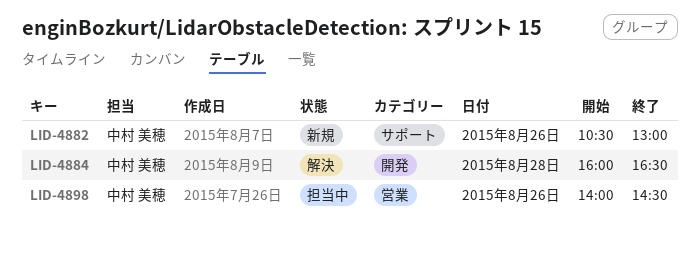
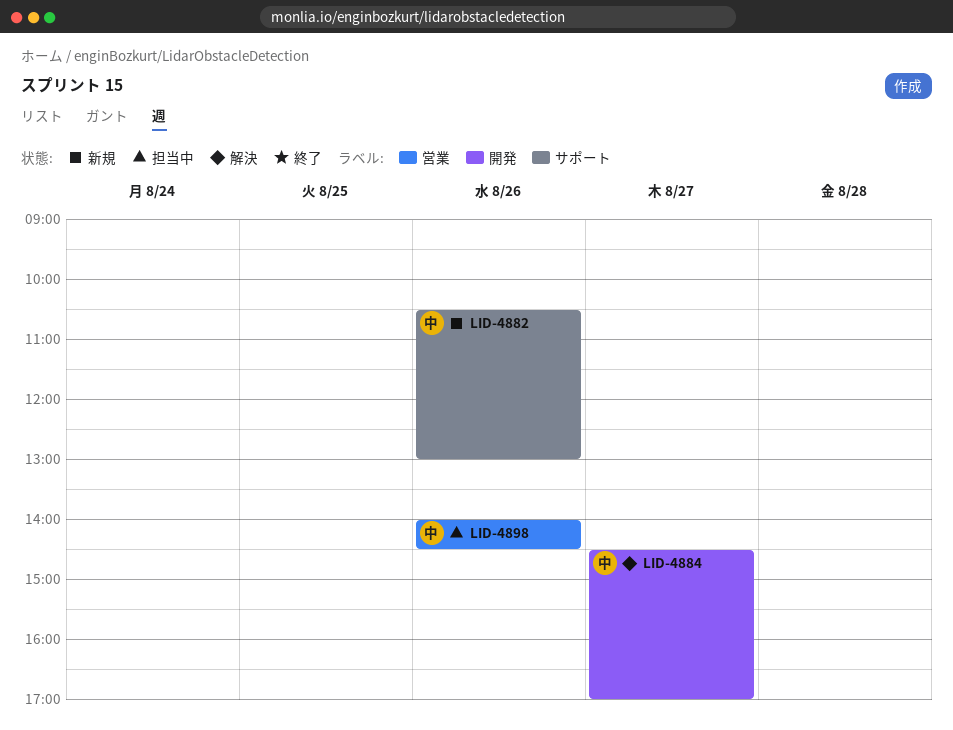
LID-4884, day: Aug 28 -> Aug 27
LID-4884, begins: 16:00 -> 14:30
LID-4884, ends: 16:30 -> 17:00

